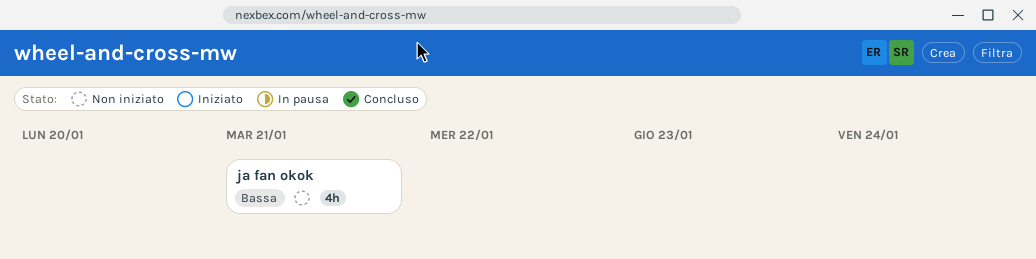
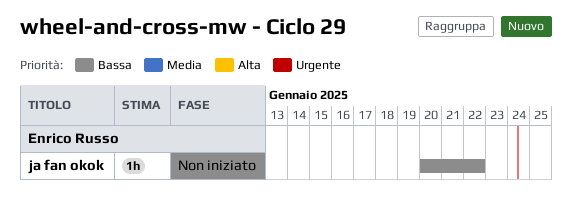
ja fan okok, estimate: 4h -> 1h
ja fan okok, due: Jan 21 -> Jan 22

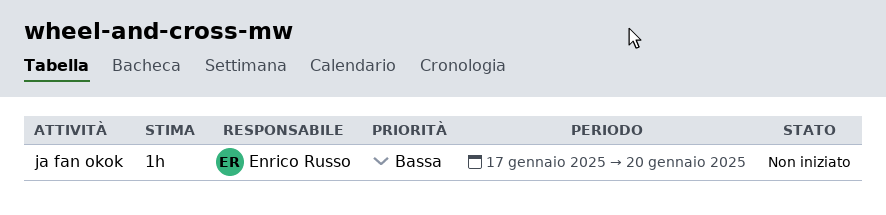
ja fan okok, start: Jan 20 -> Jan 17
ja fan okok, due: Jan 22 -> Jan 20

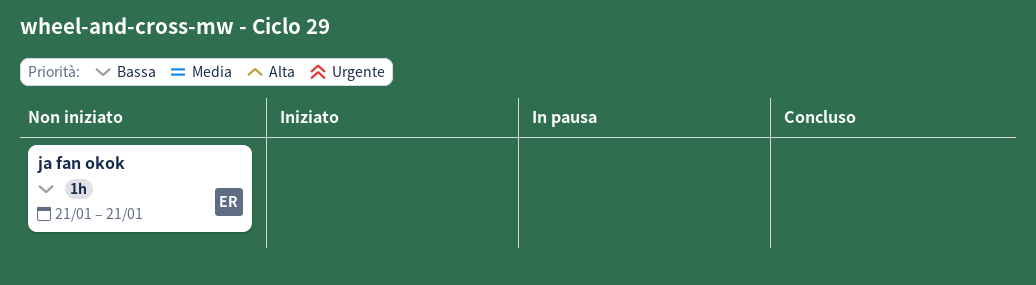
ja fan okok, start: Jan 17 -> Jan 21
ja fan okok, due: Jan 20 -> Jan 21

